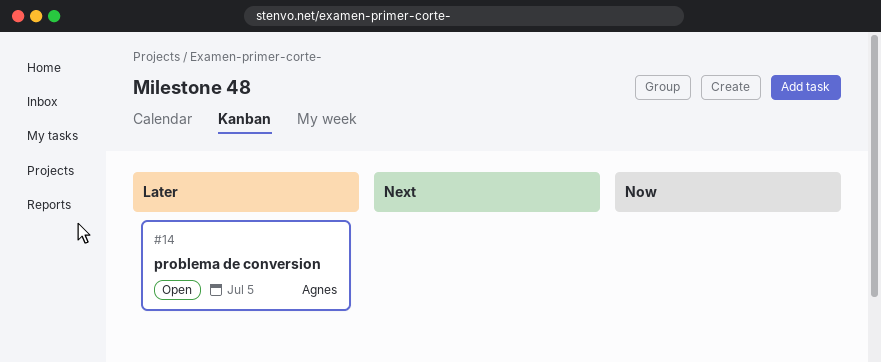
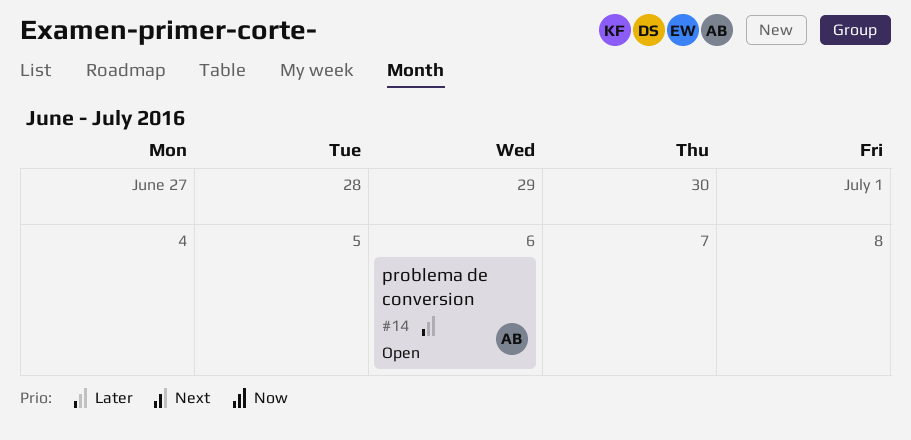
#14, due: Jul 5 -> Jul 6

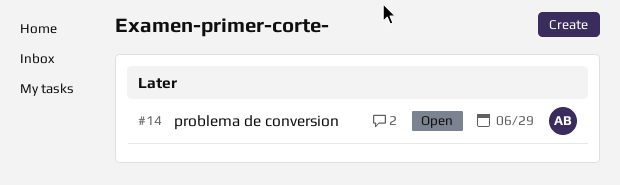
#14, due: Jul 6 -> Jun 29

